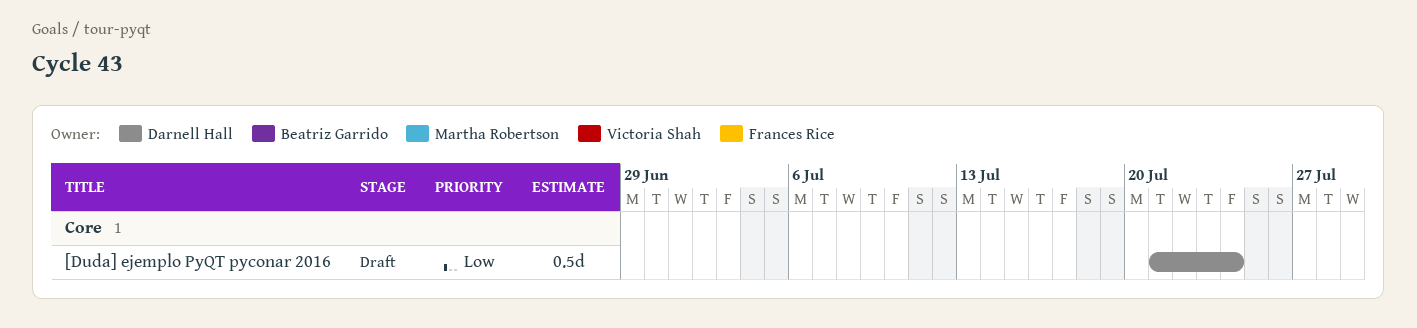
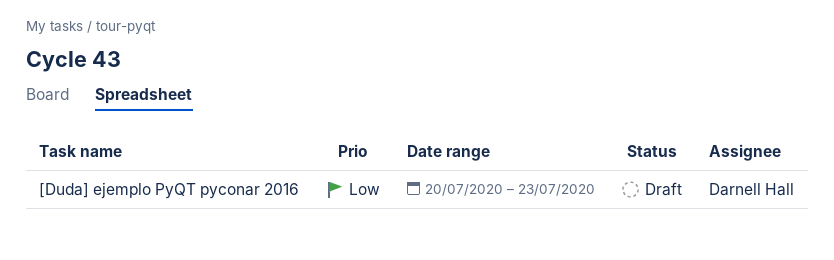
[Duda] ejemplo PyQT pyconar 2016, start: Jul 21 -> Jul 20
[Duda] ejemplo PyQT pyconar 2016, due: Jul 24 -> Jul 23

